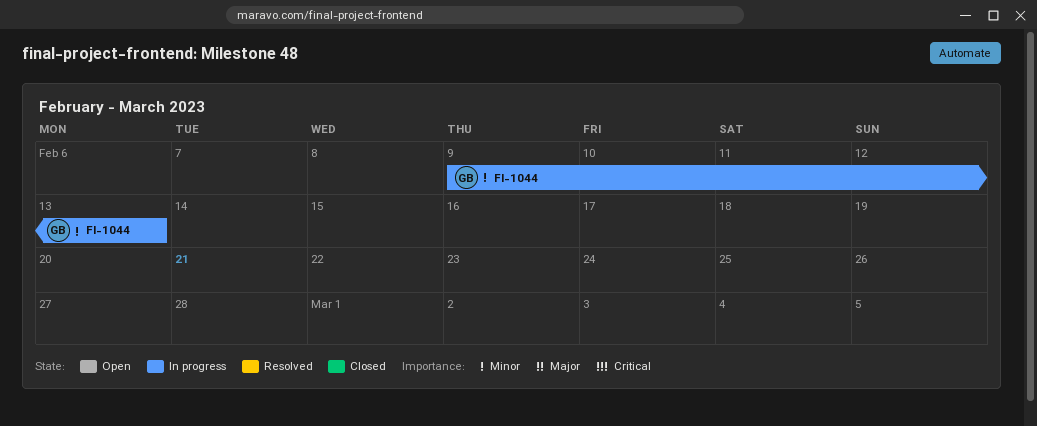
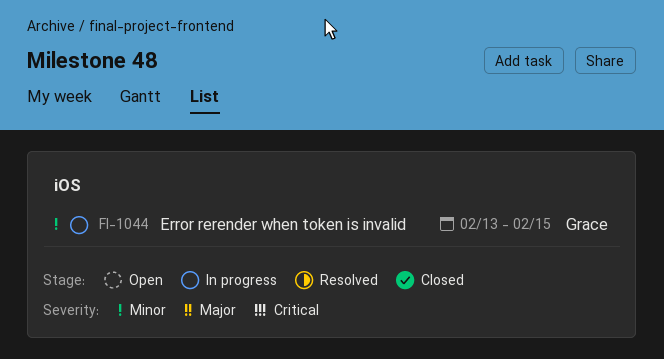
FI-1044, start: Feb 9 -> Feb 13
FI-1044, due: Feb 13 -> Feb 15

